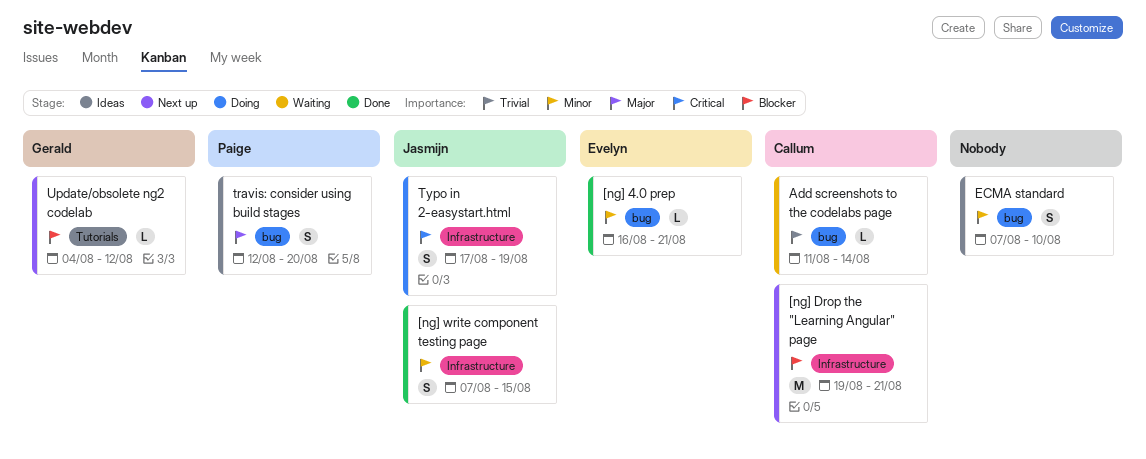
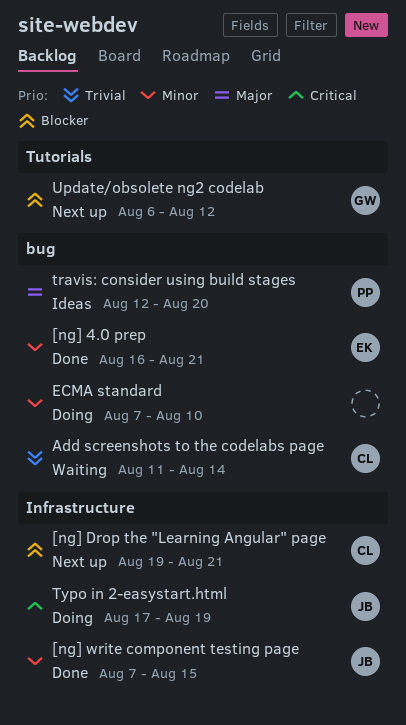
ECMA standard, status: Ideas -> Doing
Update/obsolete ng2 codelab, start: Aug 4 -> Aug 6

